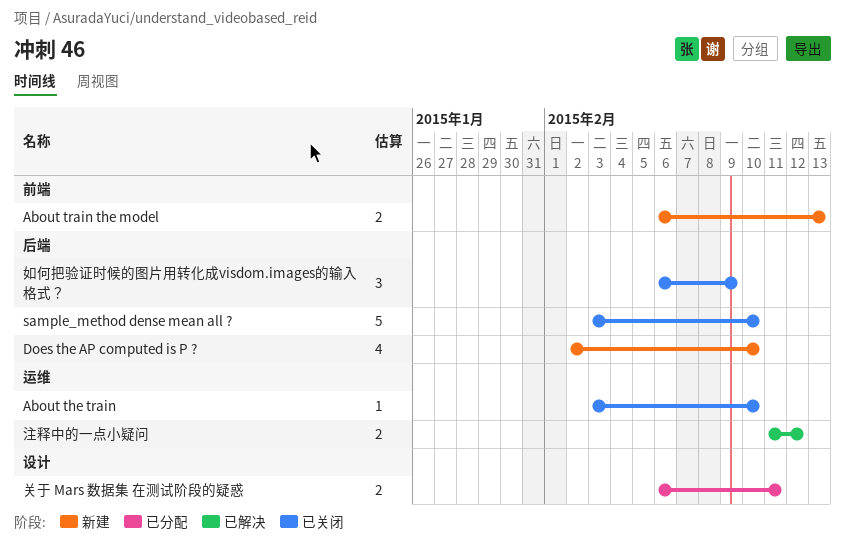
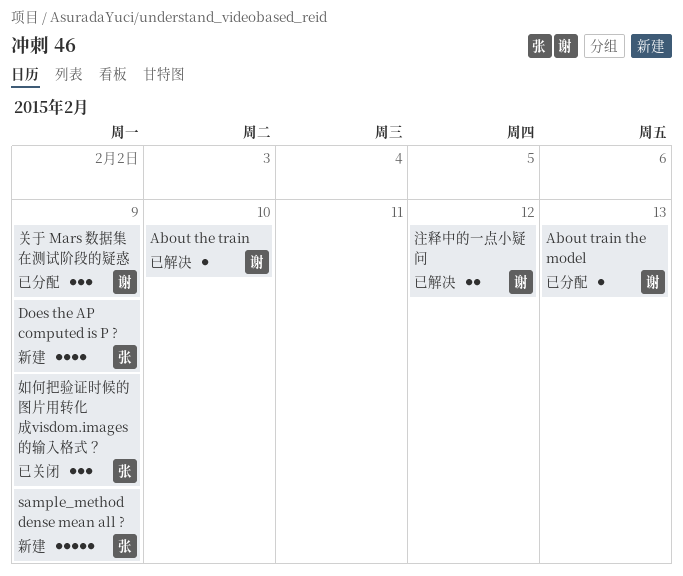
About the train, status: 已关闭 -> 已解决
About train the model, status: 新建 -> 已分配
About train the model, estimate: 2 -> 1
Does the AP computed is P ?, due: Feb 10 -> Feb 9
sample_method dense mean all ?, status: 已关闭 -> 新建
sample_method dense mean all ?, due: Feb 10 -> Feb 9
关于 Mars 数据集 在测试阶段的疑惑, estimate: 2 -> 3
关于 Mars 数据集 在测试阶段的疑惑, due: Feb 11 -> Feb 9

